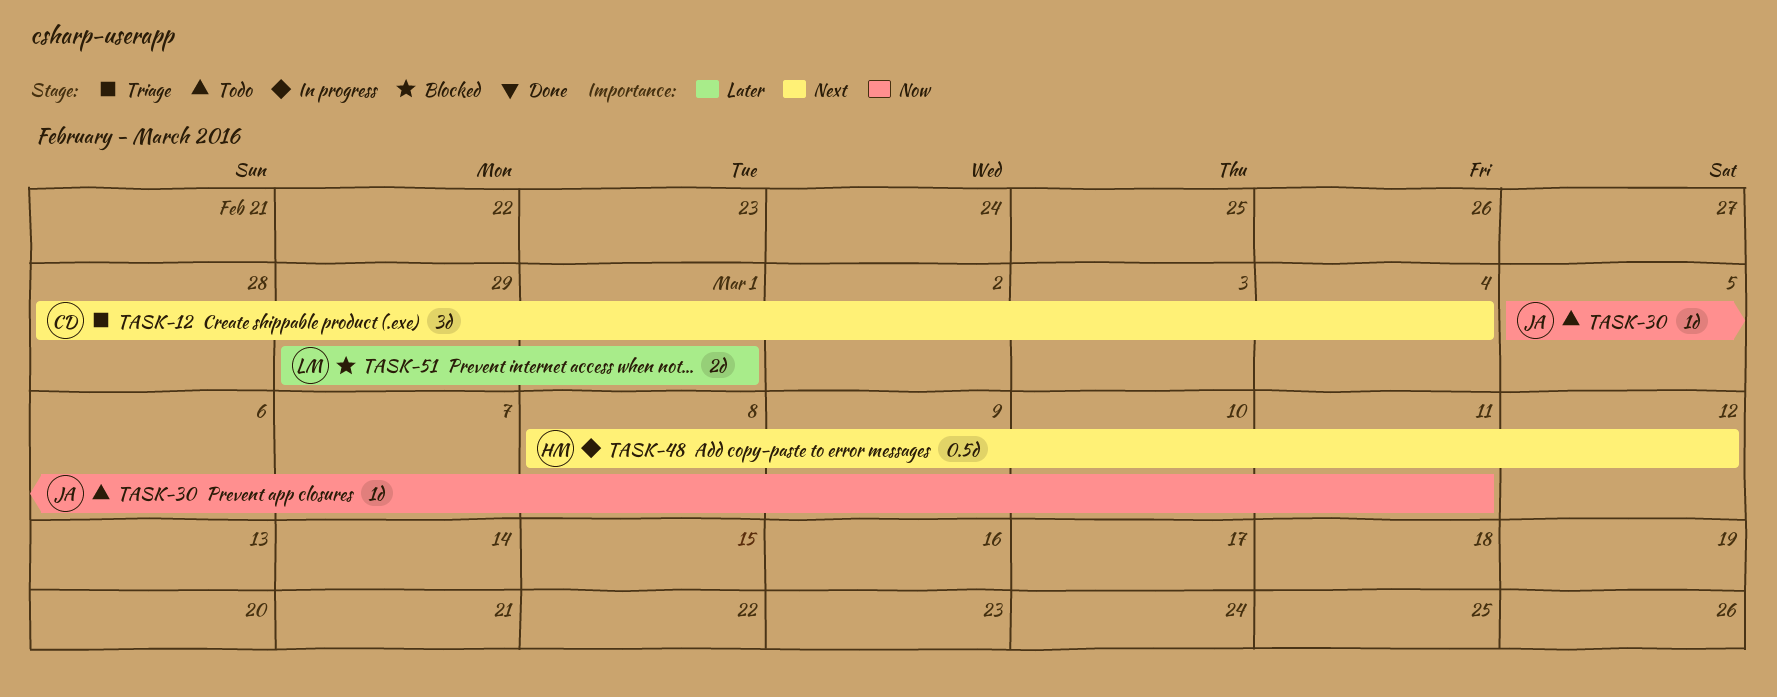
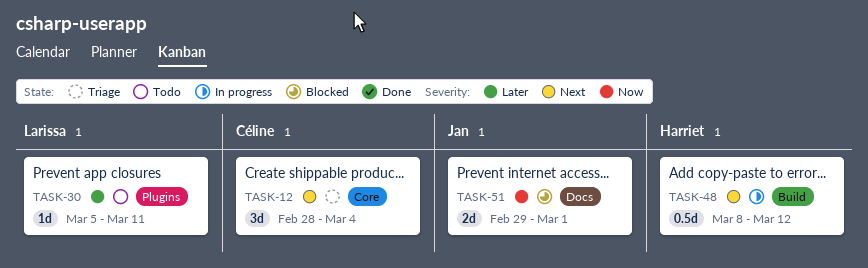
TASK-30, owner: Jan -> Larissa
TASK-30, priority: Now -> Later
TASK-51, owner: Larissa -> Jan
TASK-51, priority: Later -> Now

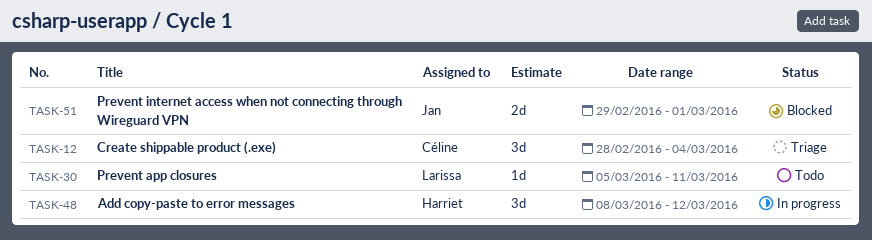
TASK-48, estimate: 0.5d -> 3d

